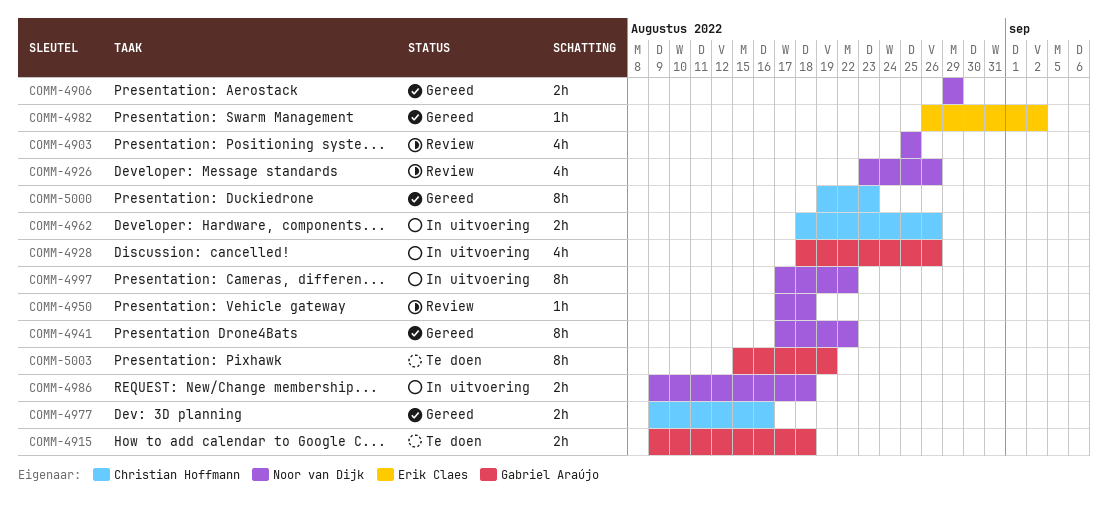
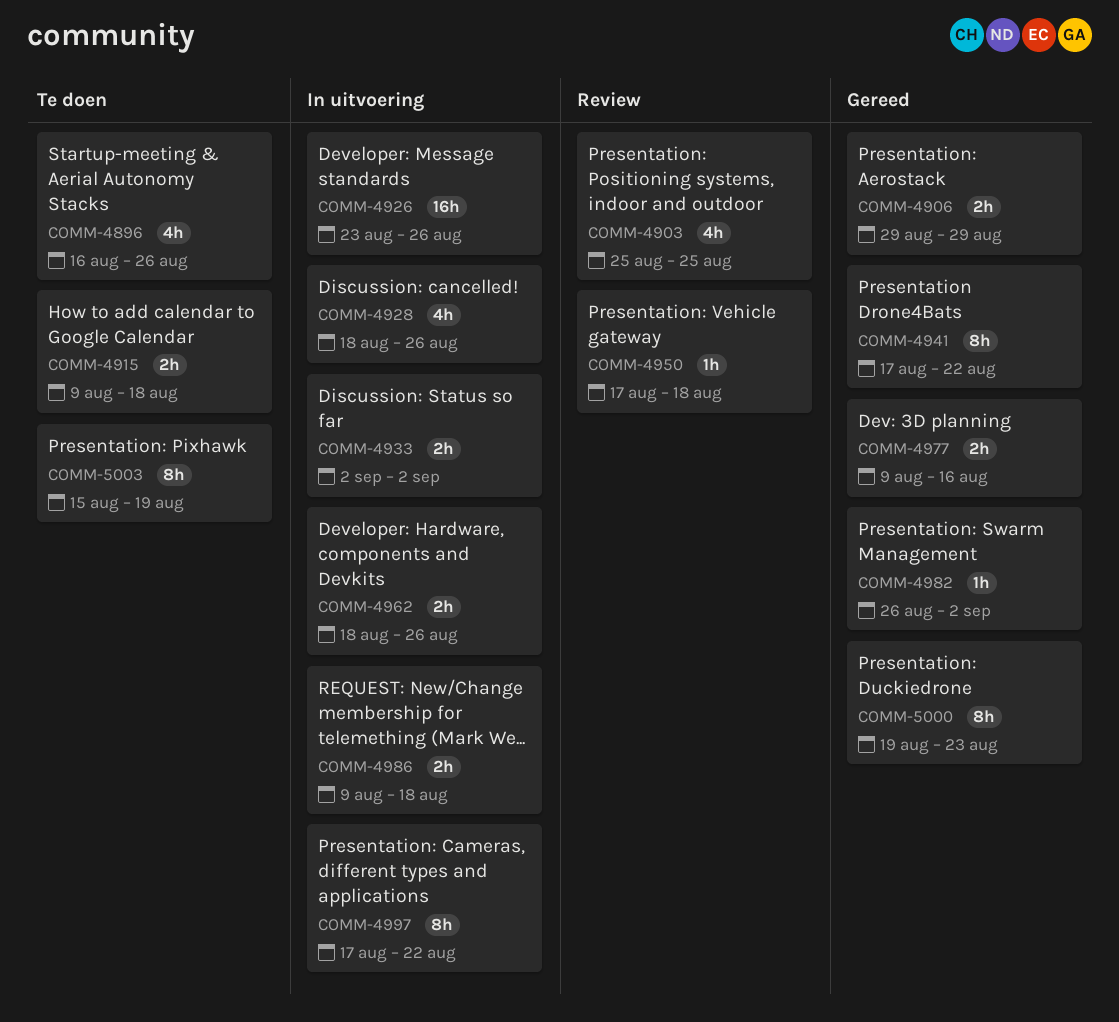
COMM-4896: none -> present
COMM-4926, status: Review -> In uitvoering
COMM-4926, estimate: 4h -> 16h
COMM-4933: none -> present

